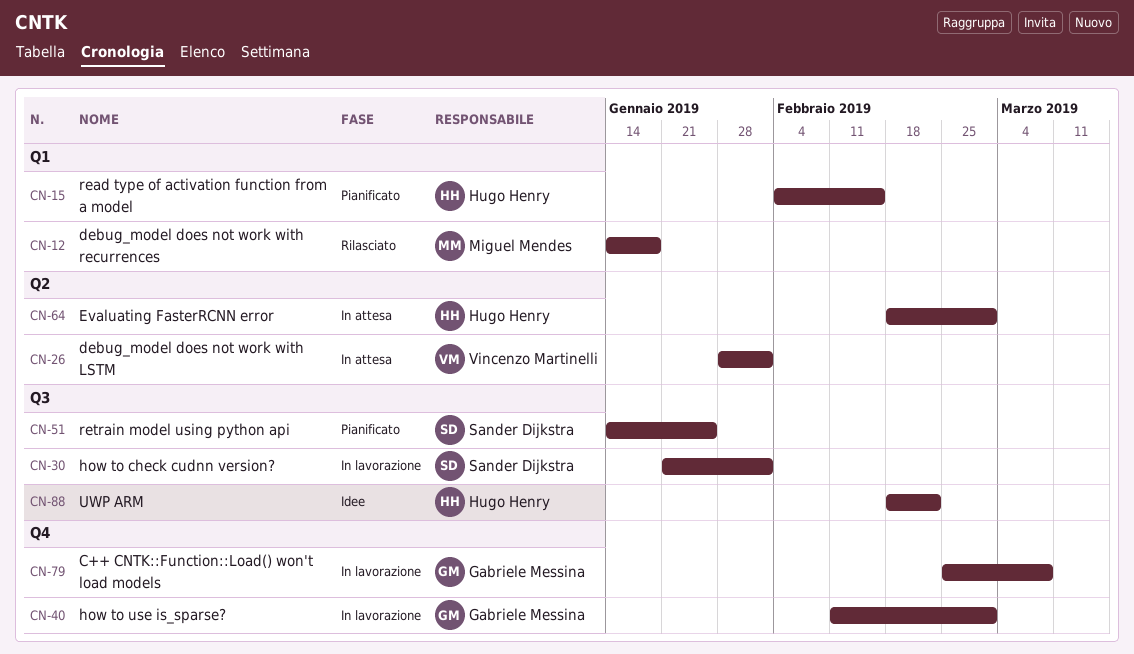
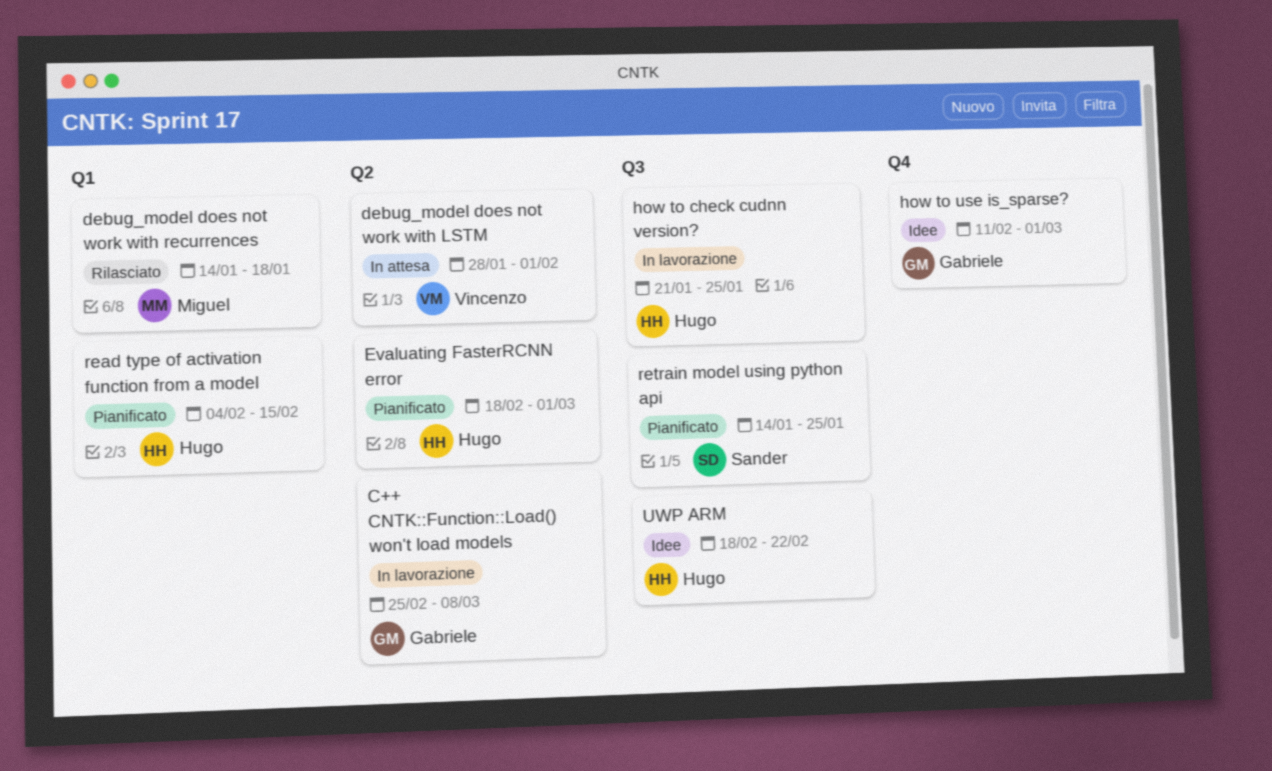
C++ CNTK::Function::Load() won't load models, label: Q4 -> Q2
Evaluating FasterRCNN error, status: In attesa -> Pianificato
how to check cudnn version?, owner: Sander Dijkstra -> Hugo Henry
how to check cudnn version?, due: Feb 1 -> Jan 25
how to use is_sparse?, status: In lavorazione -> Idee

